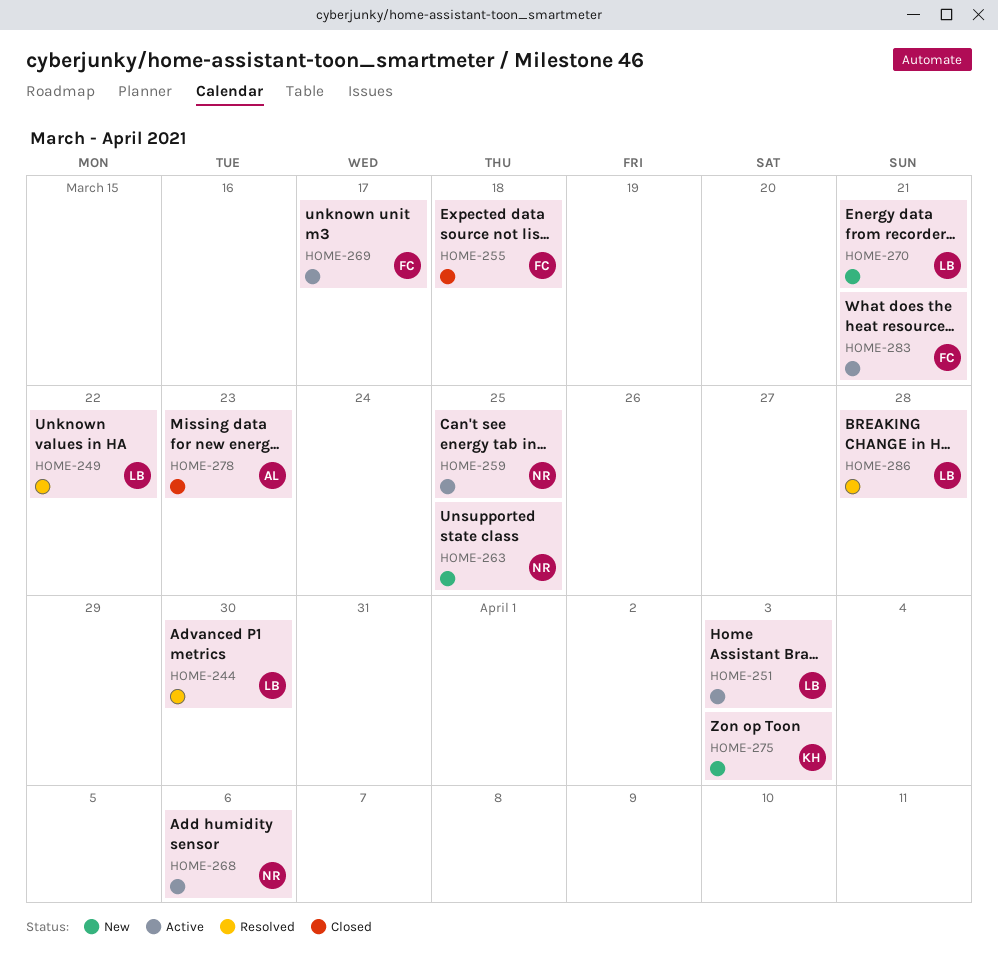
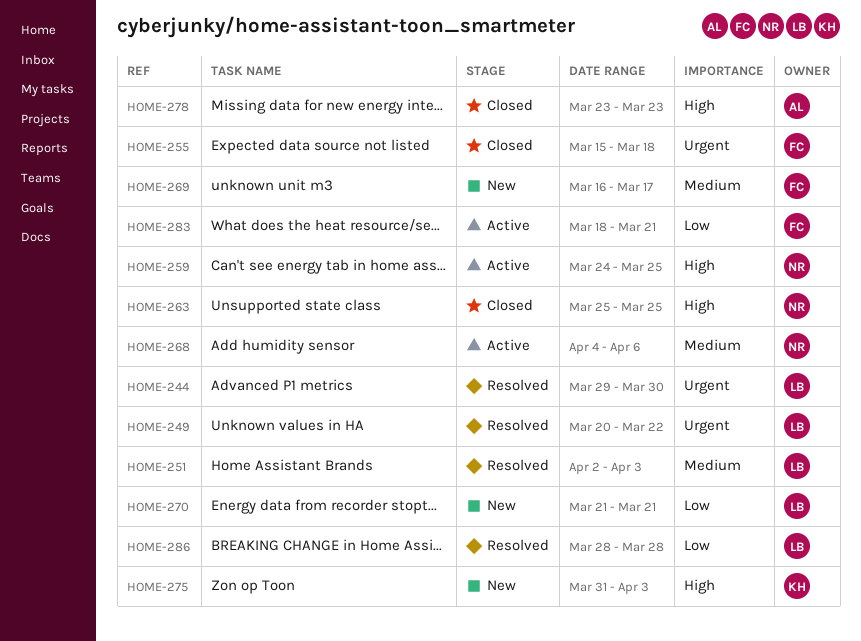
HOME-251, status: Active -> Resolved
HOME-263, status: New -> Closed
HOME-269, status: Active -> New

